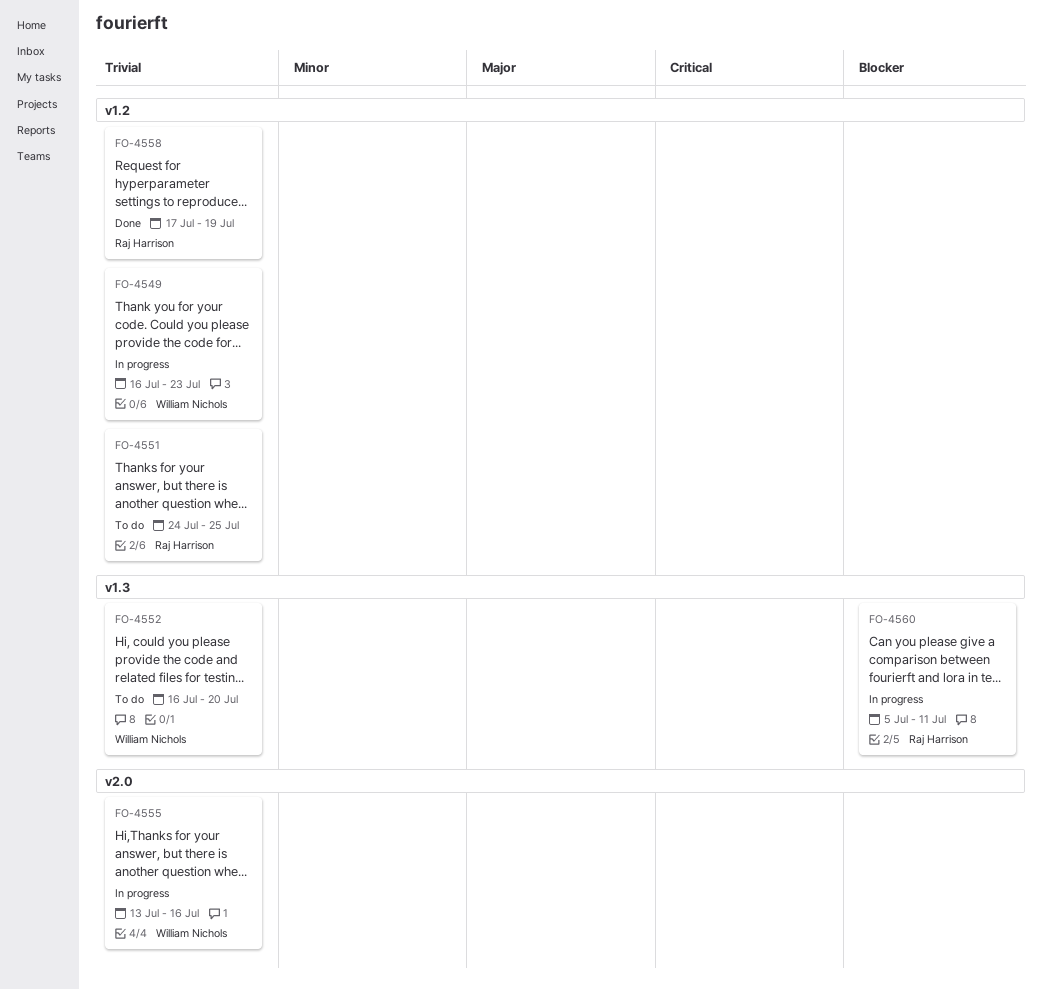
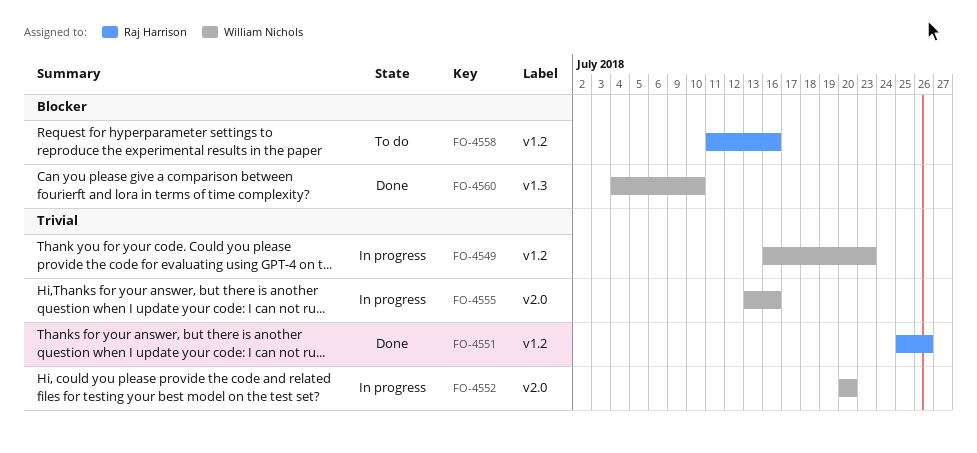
FO-4551, status: To do -> Done
FO-4551, start: Jul 24 -> Jul 25
FO-4551, due: Jul 25 -> Jul 26
FO-4552, status: To do -> In progress
FO-4552, label: v1.3 -> v2.0
FO-4552, start: Jul 16 -> Jul 20
FO-4558, status: Done -> To do
FO-4558, priority: Trivial -> Blocker
FO-4558, start: Jul 17 -> Jul 11
FO-4558, due: Jul 19 -> Jul 16
FO-4560, status: In progress -> Done
FO-4560, owner: Raj Harrison -> William Nichols
FO-4560, start: Jul 5 -> Jul 4
FO-4560, due: Jul 11 -> Jul 10

